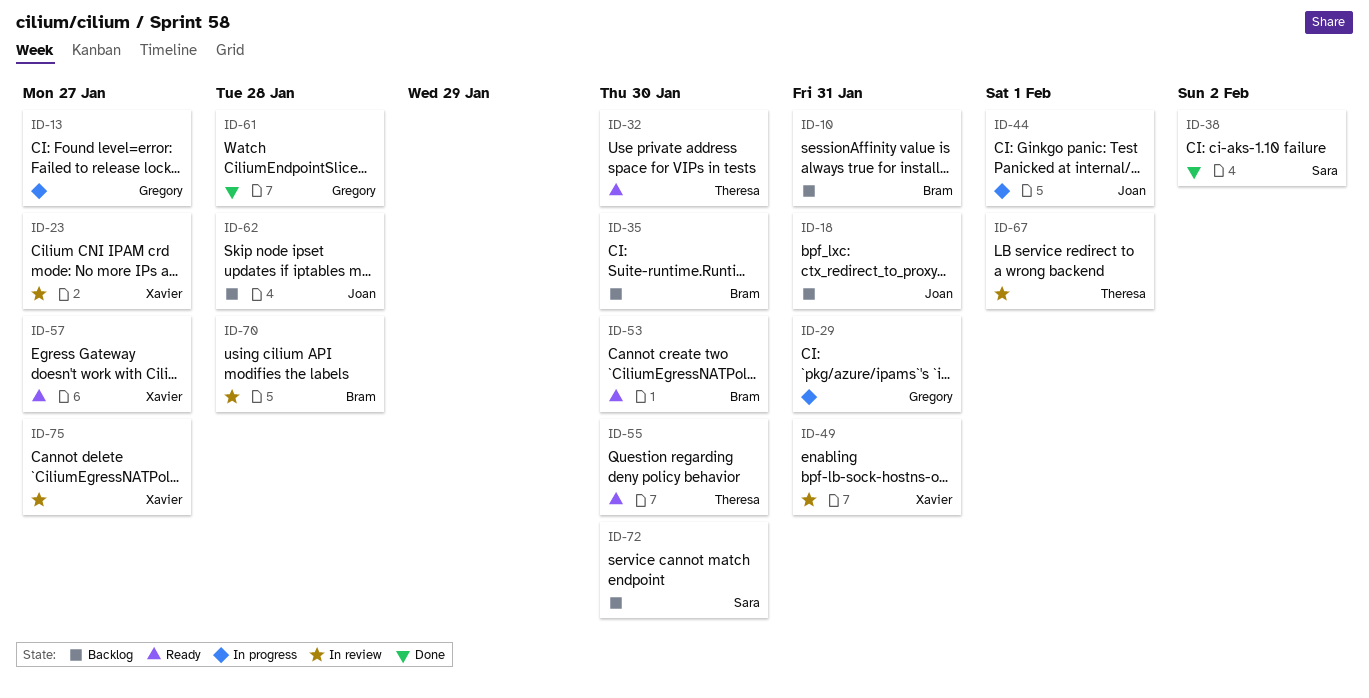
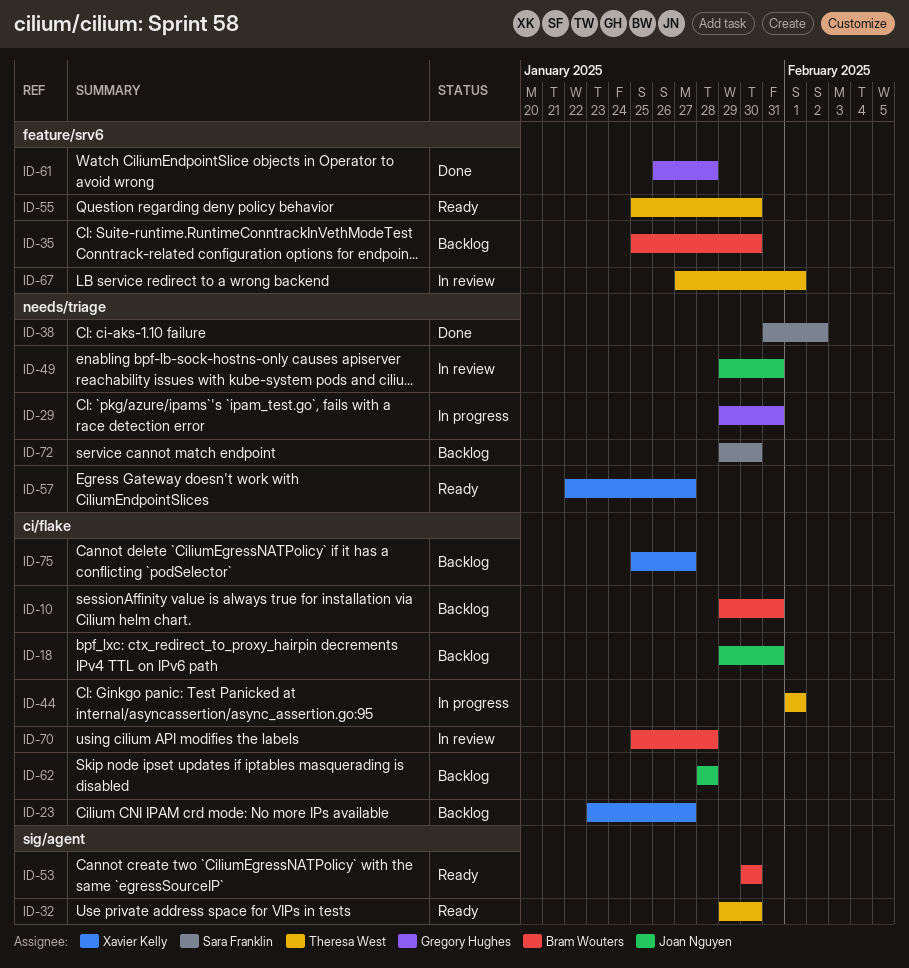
ID-13: present -> none
ID-23, status: In review -> Backlog
ID-44, owner: Joan Nguyen -> Theresa West
ID-49, owner: Xavier Kelly -> Joan Nguyen
ID-75, status: In review -> Backlog

